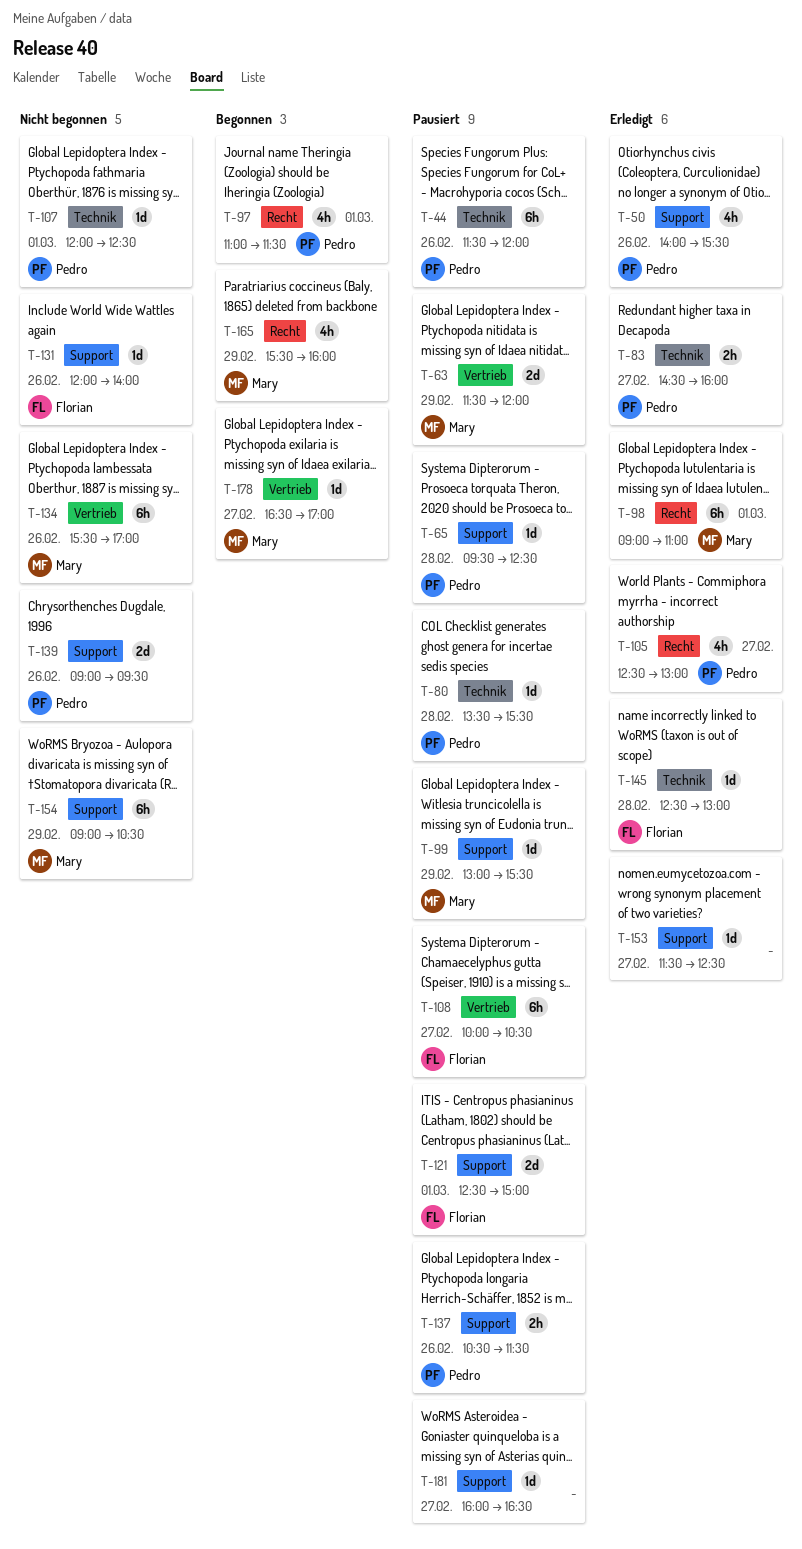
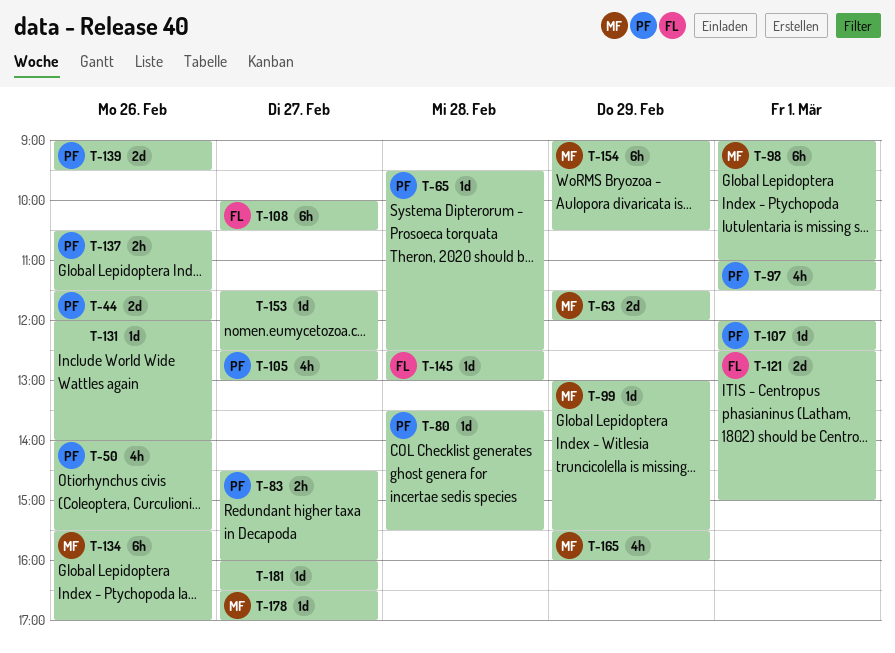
T-44, estimate: 6h -> 2d
T-131, owner: Florian -> none

